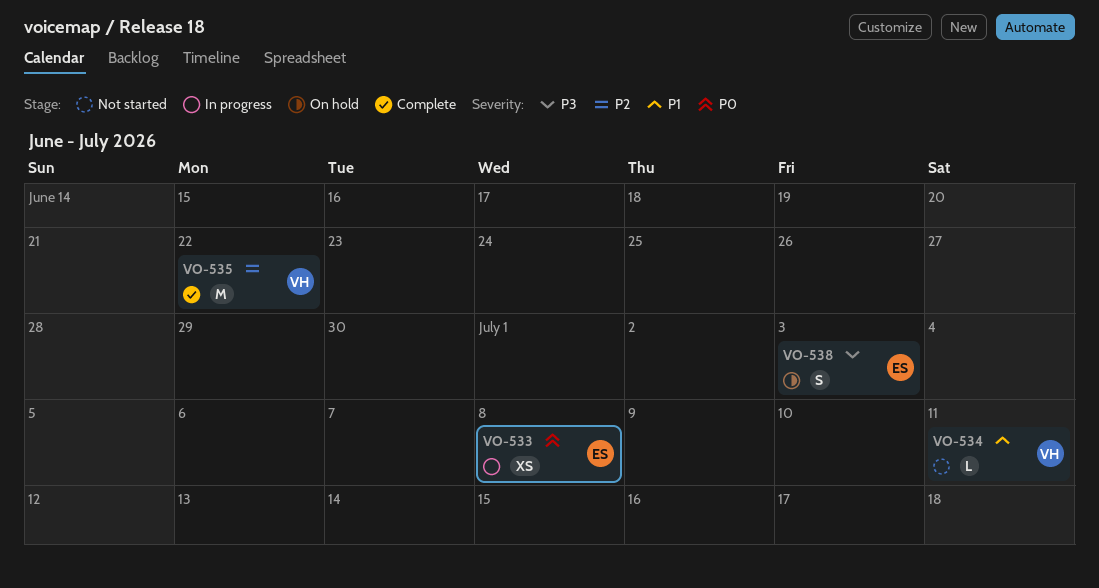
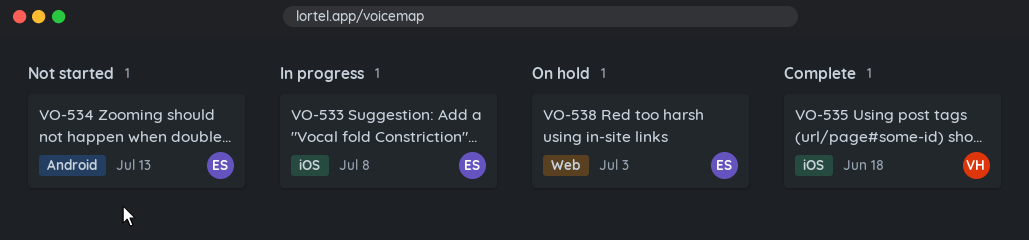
VO-534, owner: VH -> ES
VO-534, due: Jul 11 -> Jul 13
VO-535, due: Jun 22 -> Jun 18

